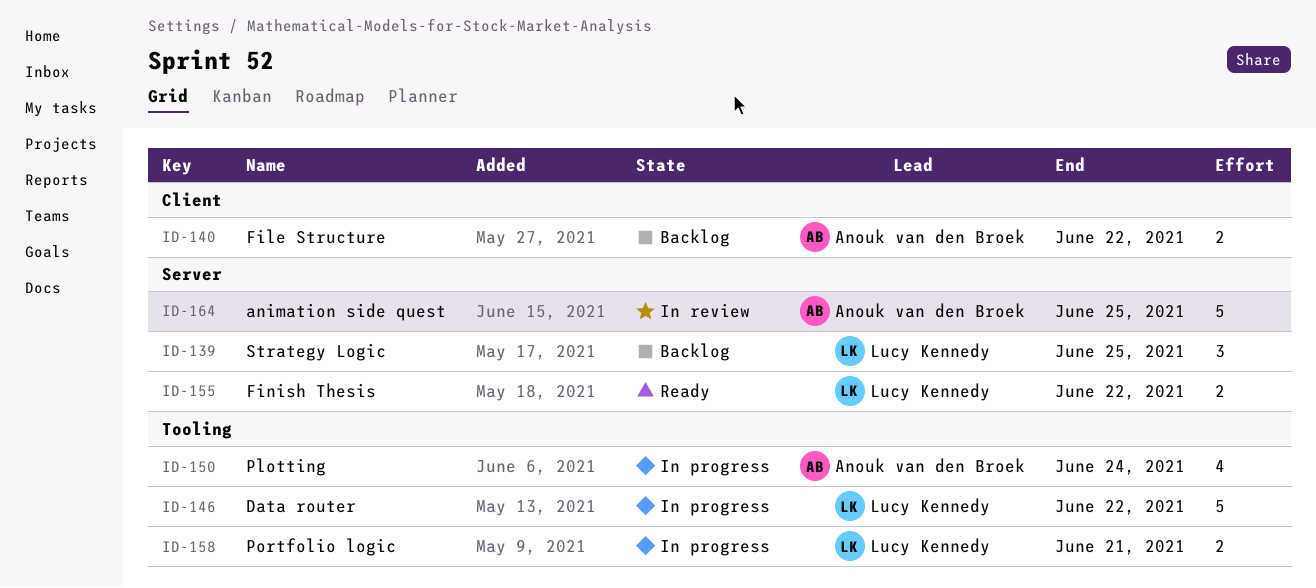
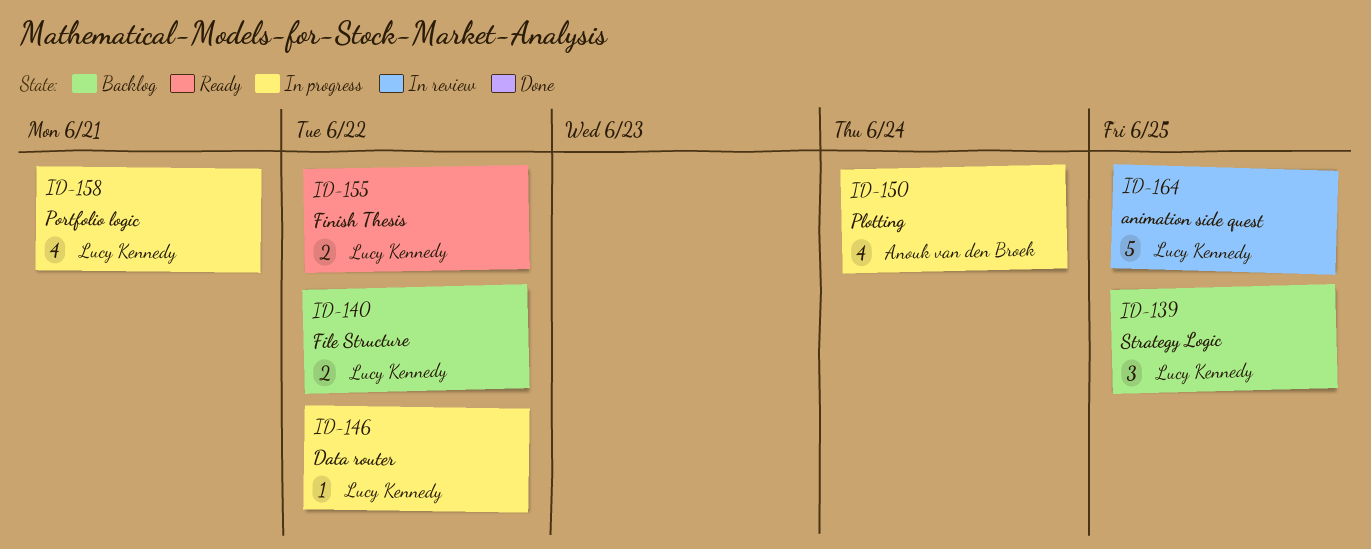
ID-140, owner: Anouk van den Broek -> Lucy Kennedy
ID-146, estimate: 5 -> 1
ID-158, estimate: 2 -> 4
ID-164, owner: Anouk van den Broek -> Lucy Kennedy

